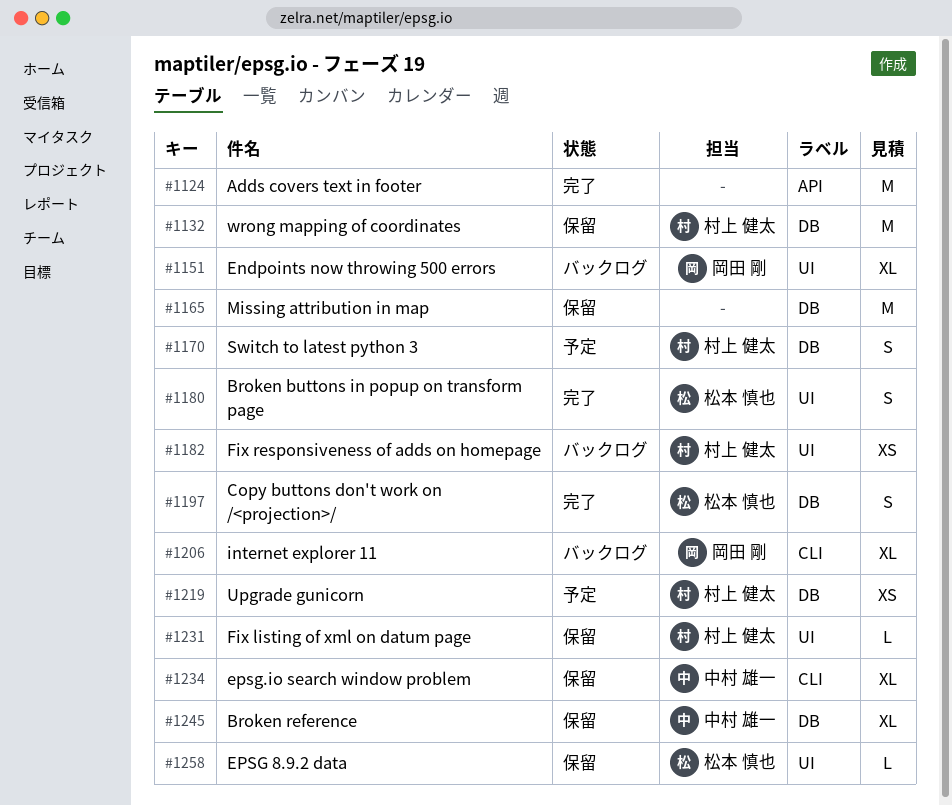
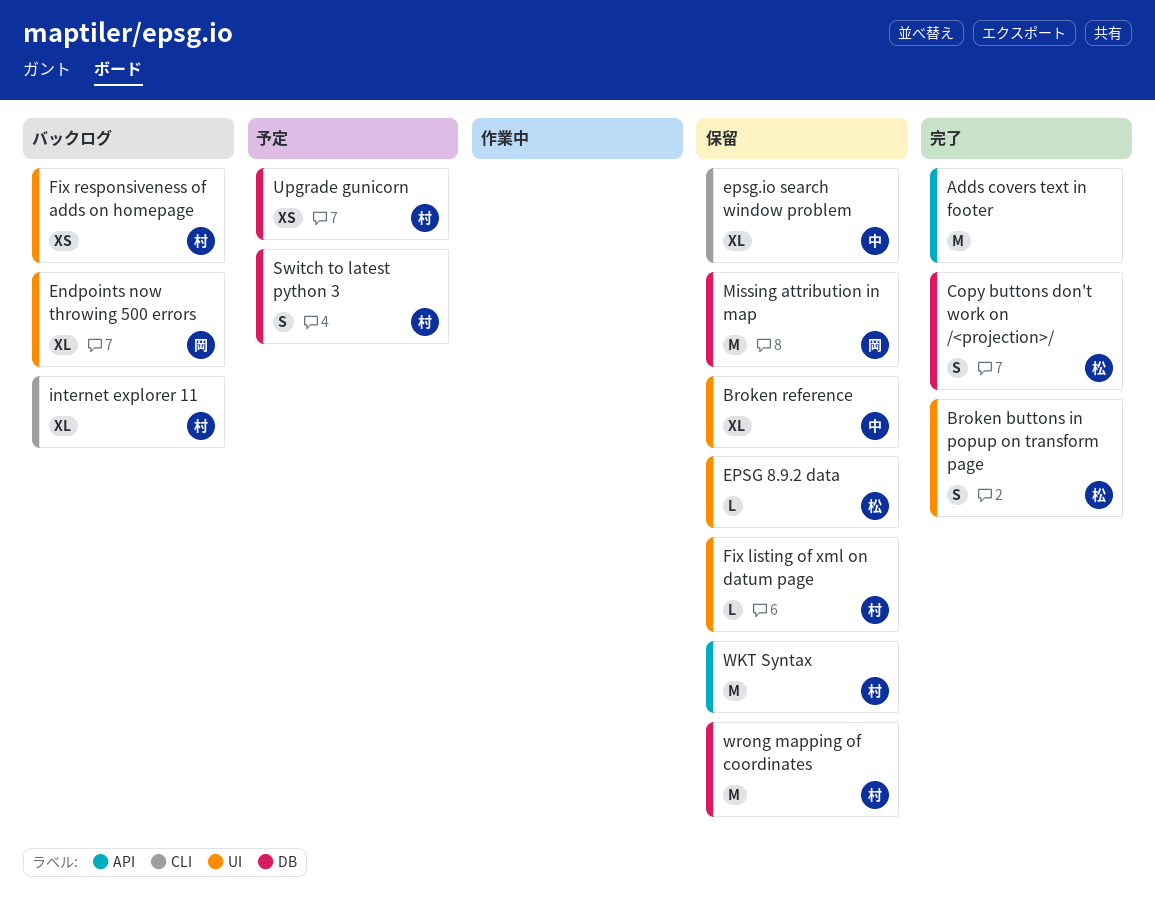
Broken reference, label: DB -> UI
internet explorer 11, owner: 岡田 剛 -> 村上 健太
Missing attribution in map, owner: none -> 岡田 剛
WKT Syntax: none -> present

